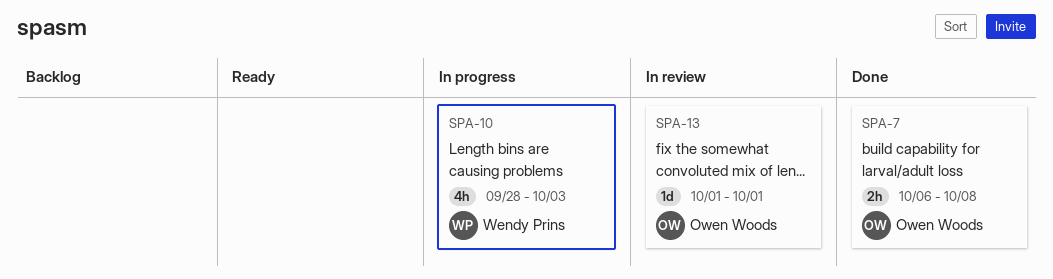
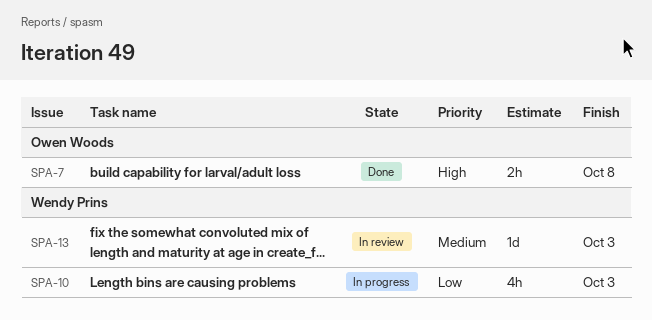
SPA-13, owner: Owen Woods -> Wendy Prins
SPA-13, due: Oct 1 -> Oct 3

